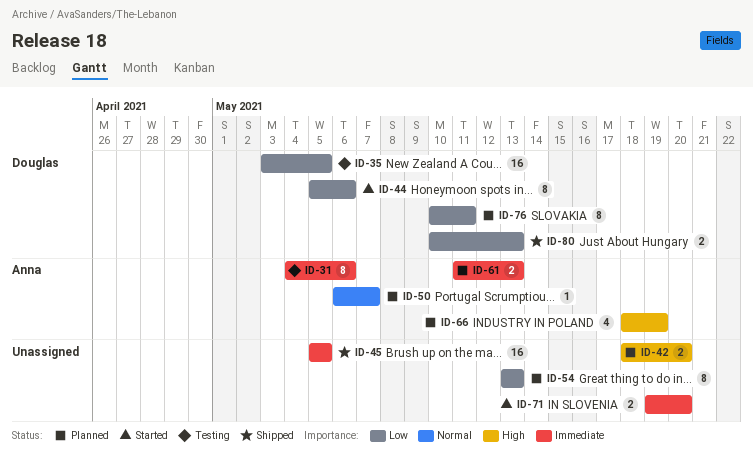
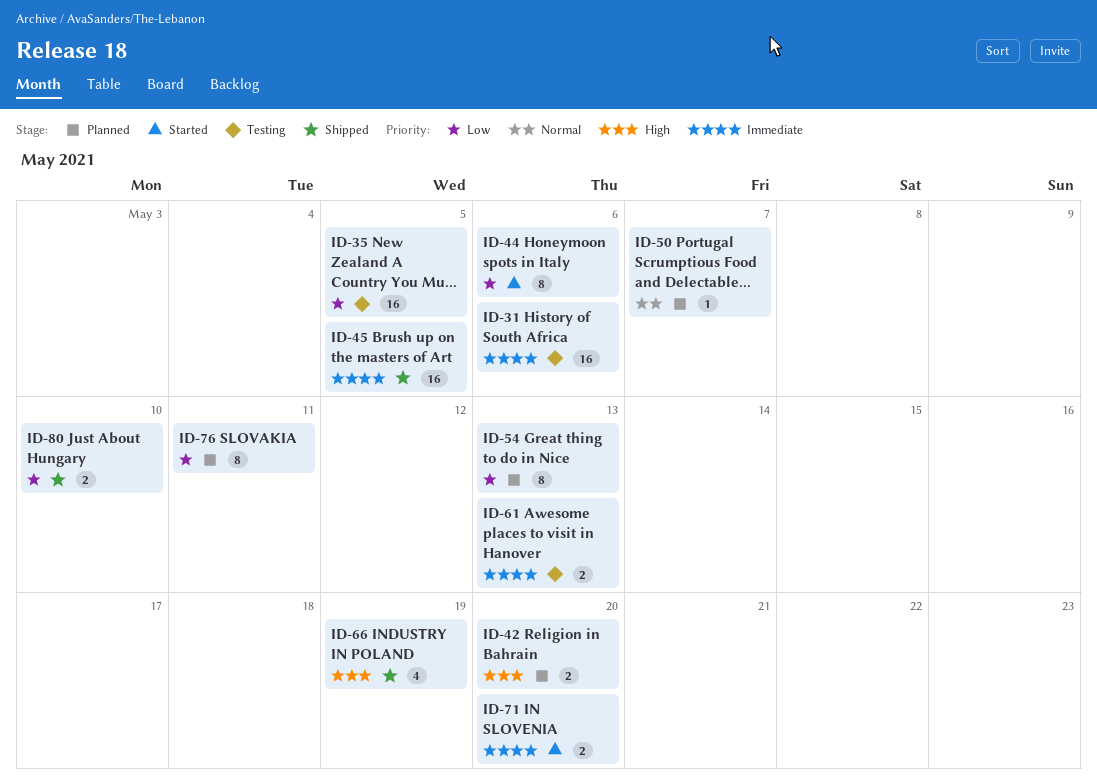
ID-31, estimate: 8 -> 16
ID-61, status: Planned -> Testing
ID-66, status: Planned -> Shipped
ID-80, due: May 13 -> May 10

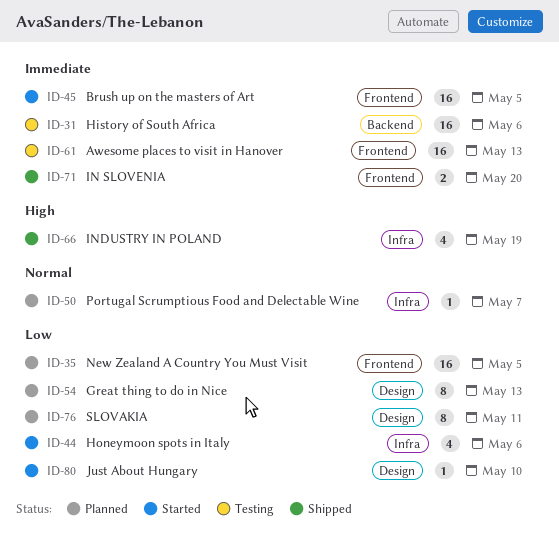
ID-35, status: Testing -> Planned
ID-42: present -> none
ID-44, estimate: 8 -> 4
ID-45, status: Shipped -> Started
ID-61, estimate: 2 -> 16
ID-71, status: Started -> Shipped
ID-80, status: Shipped -> Started
ID-80, estimate: 2 -> 1

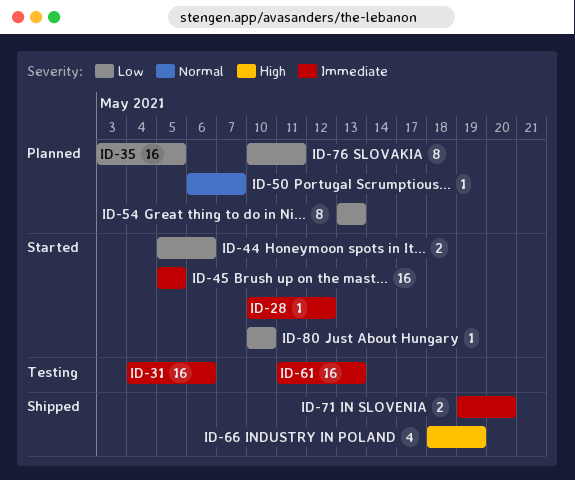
ID-28: none -> present
ID-44, estimate: 4 -> 2

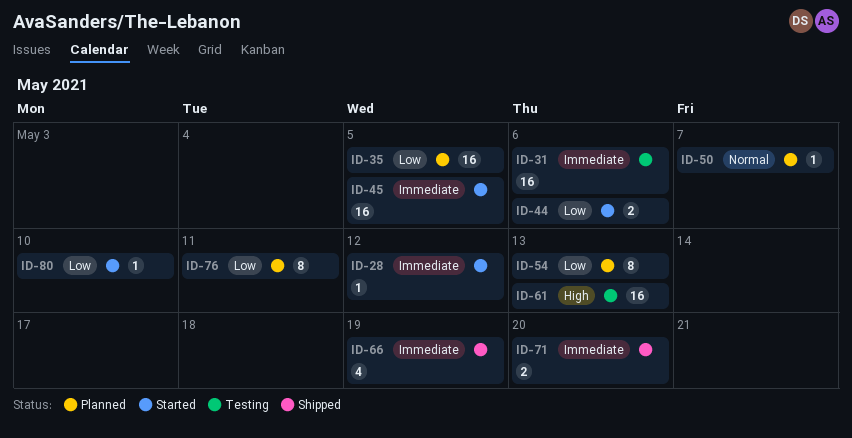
ID-61, priority: Immediate -> High
ID-66, priority: High -> Immediate

